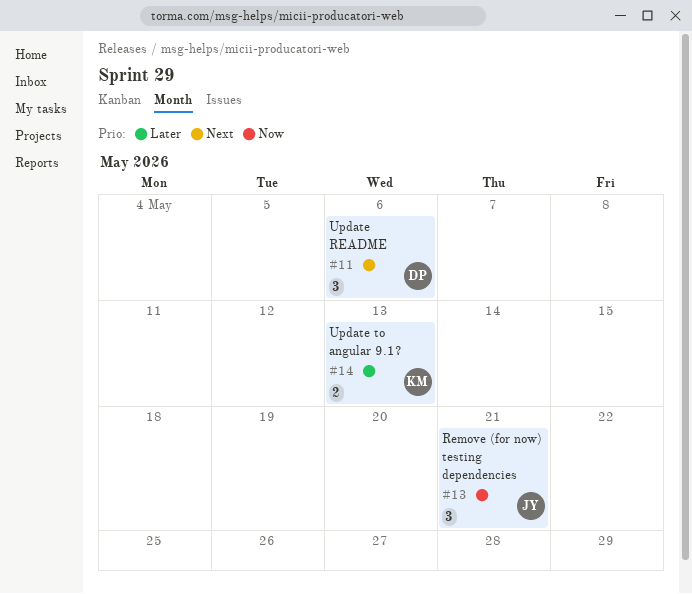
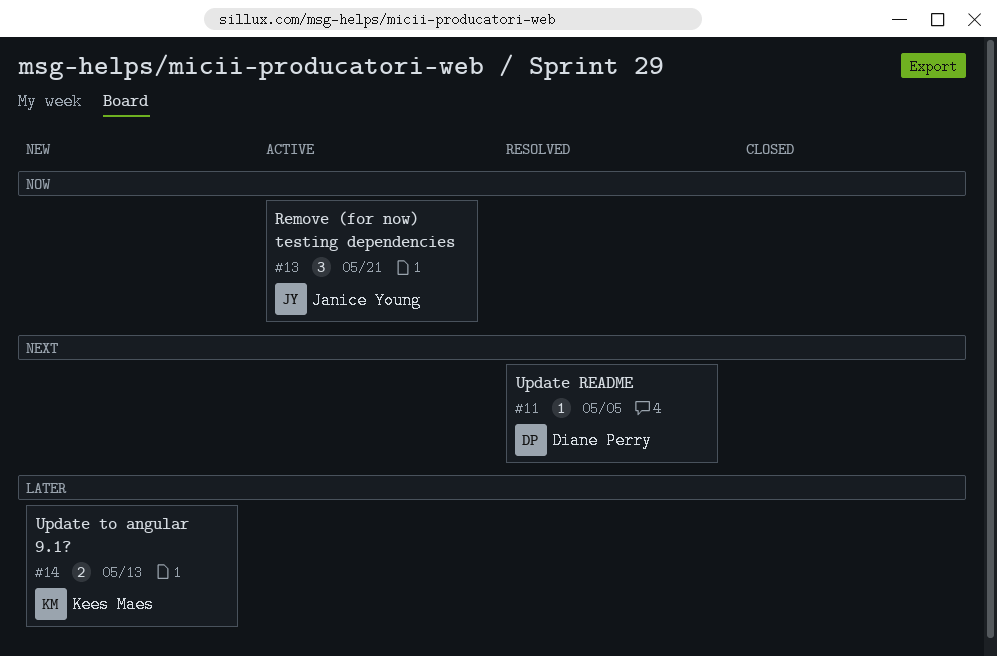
#11, estimate: 3 -> 1
#11, due: May 6 -> May 5

